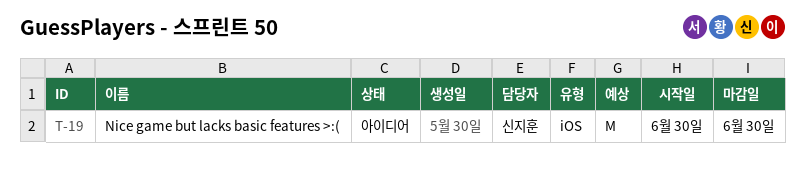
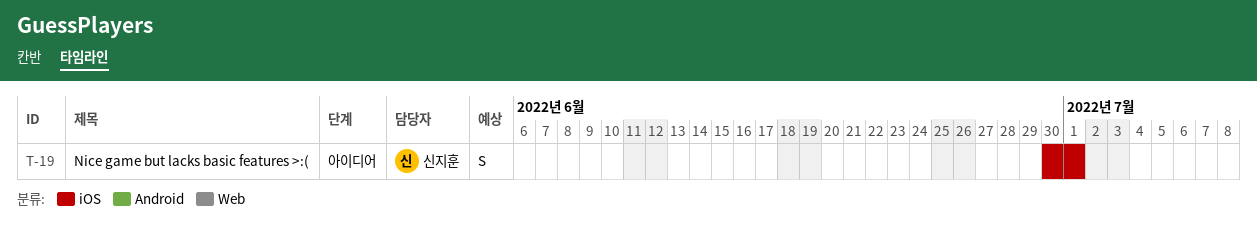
T-19, estimate: M -> S
T-19, due: Jun 30 -> Jul 1

